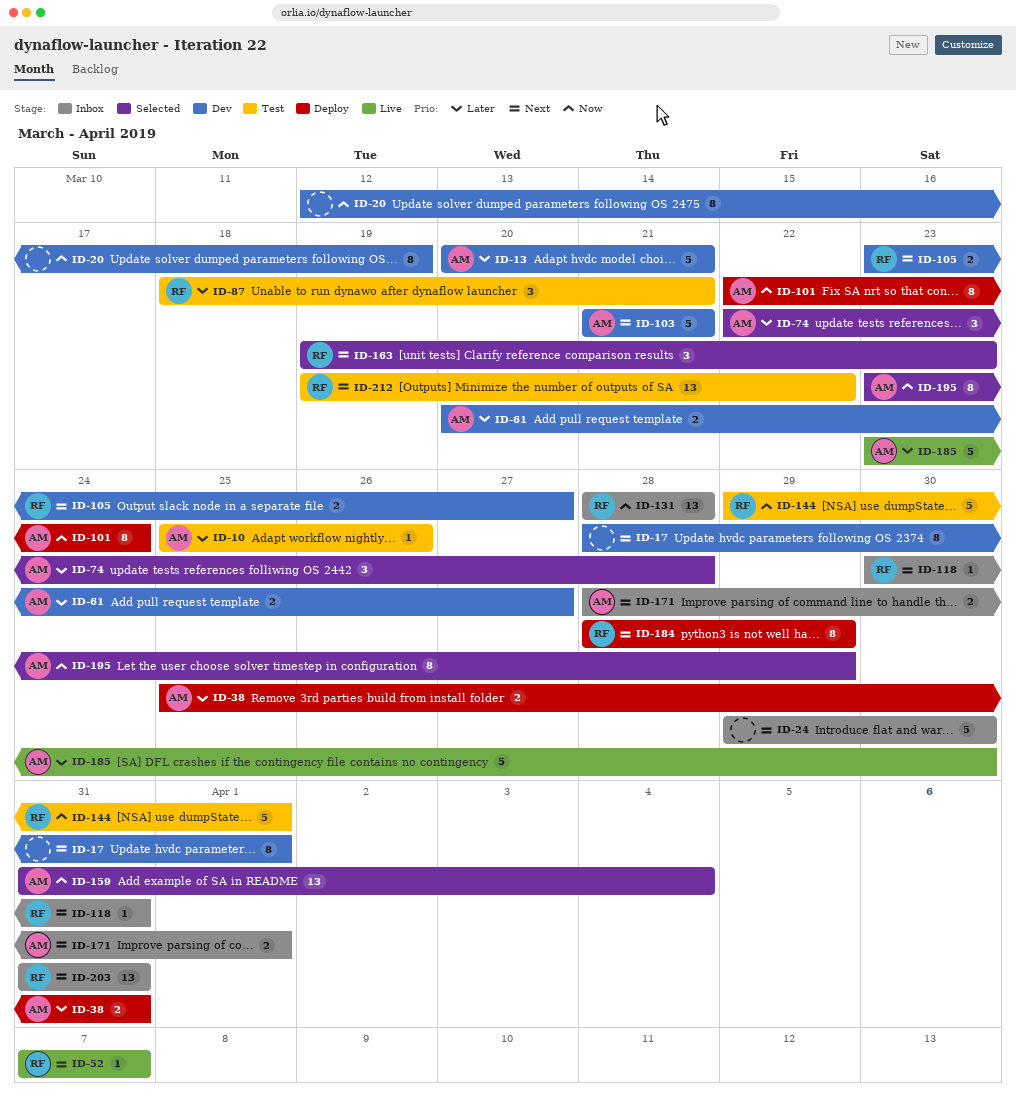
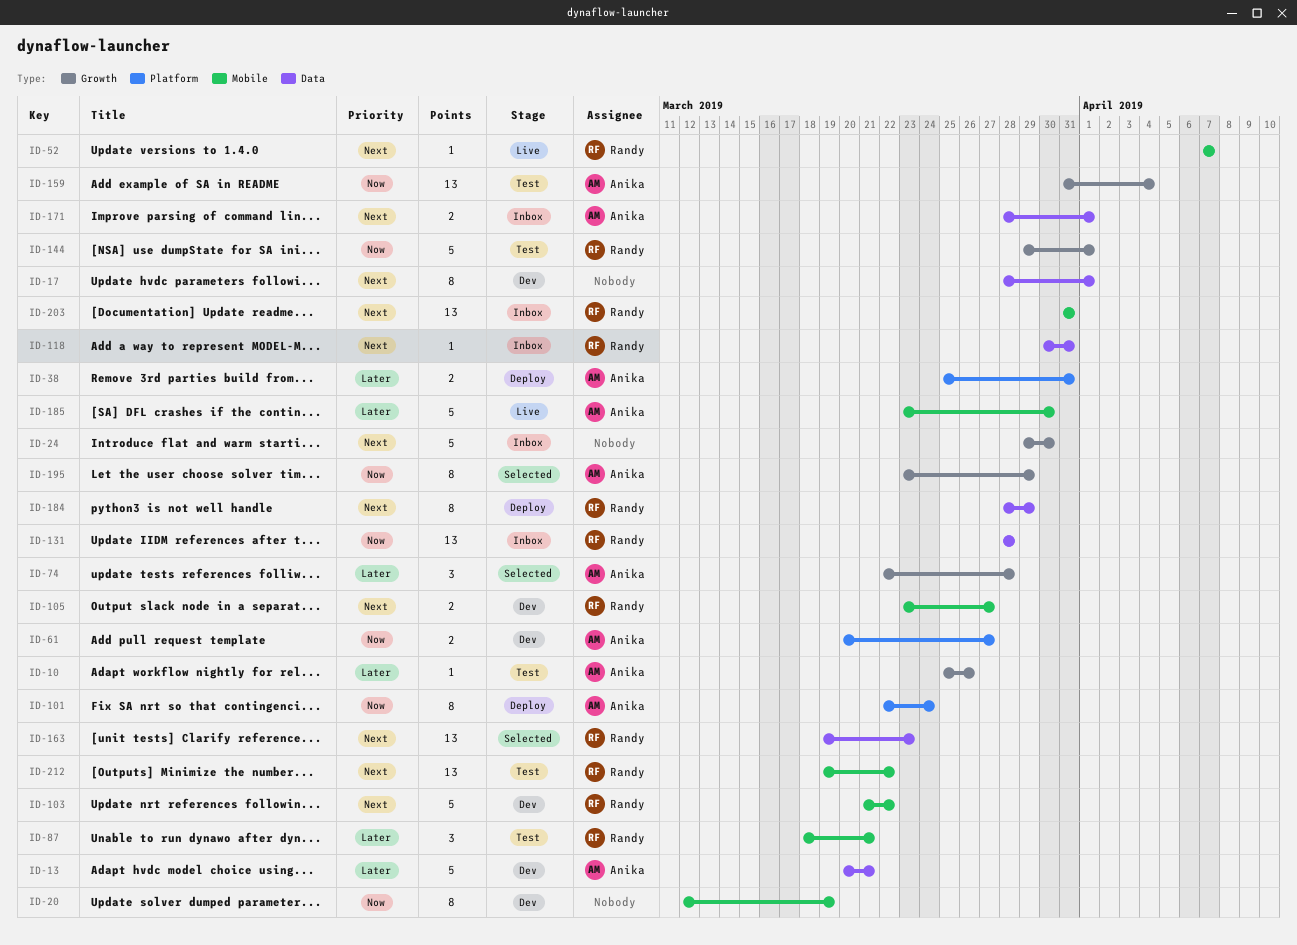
ID-61, priority: Later -> Now
ID-103, owner: Anika -> Randy
ID-103, due: Mar 21 -> Mar 22
ID-159, status: Selected -> Test
ID-163, estimate: 3 -> 13

